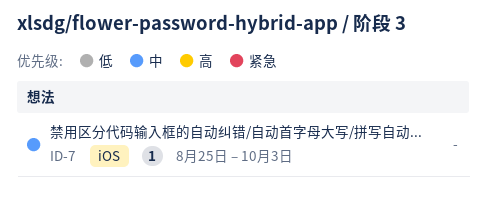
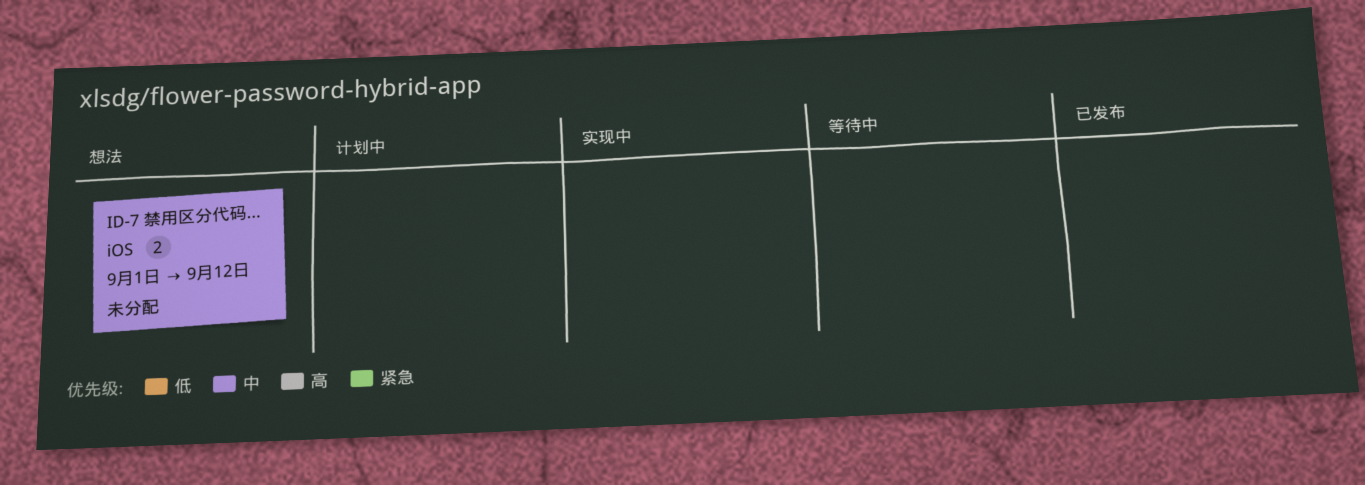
ID-7, estimate: 1 -> 2
ID-7, start: Aug 25 -> Sep 1
ID-7, due: Oct 3 -> Sep 12

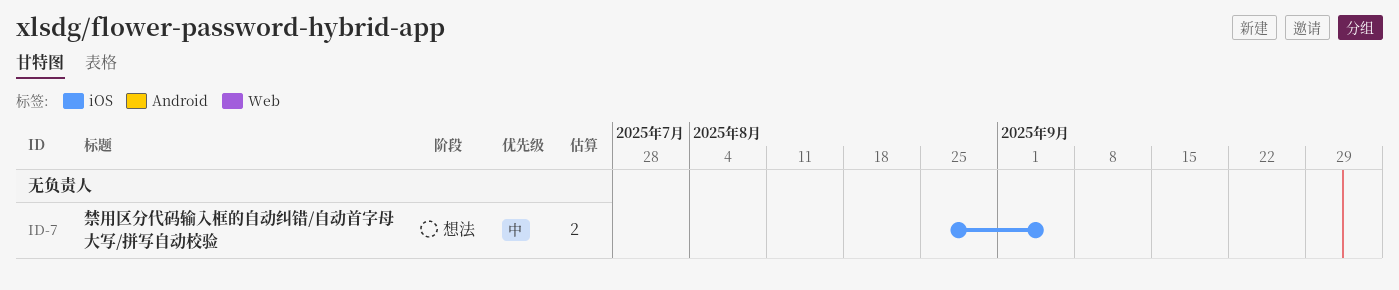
ID-7, start: Sep 1 -> Aug 25
ID-7, due: Sep 12 -> Sep 5

